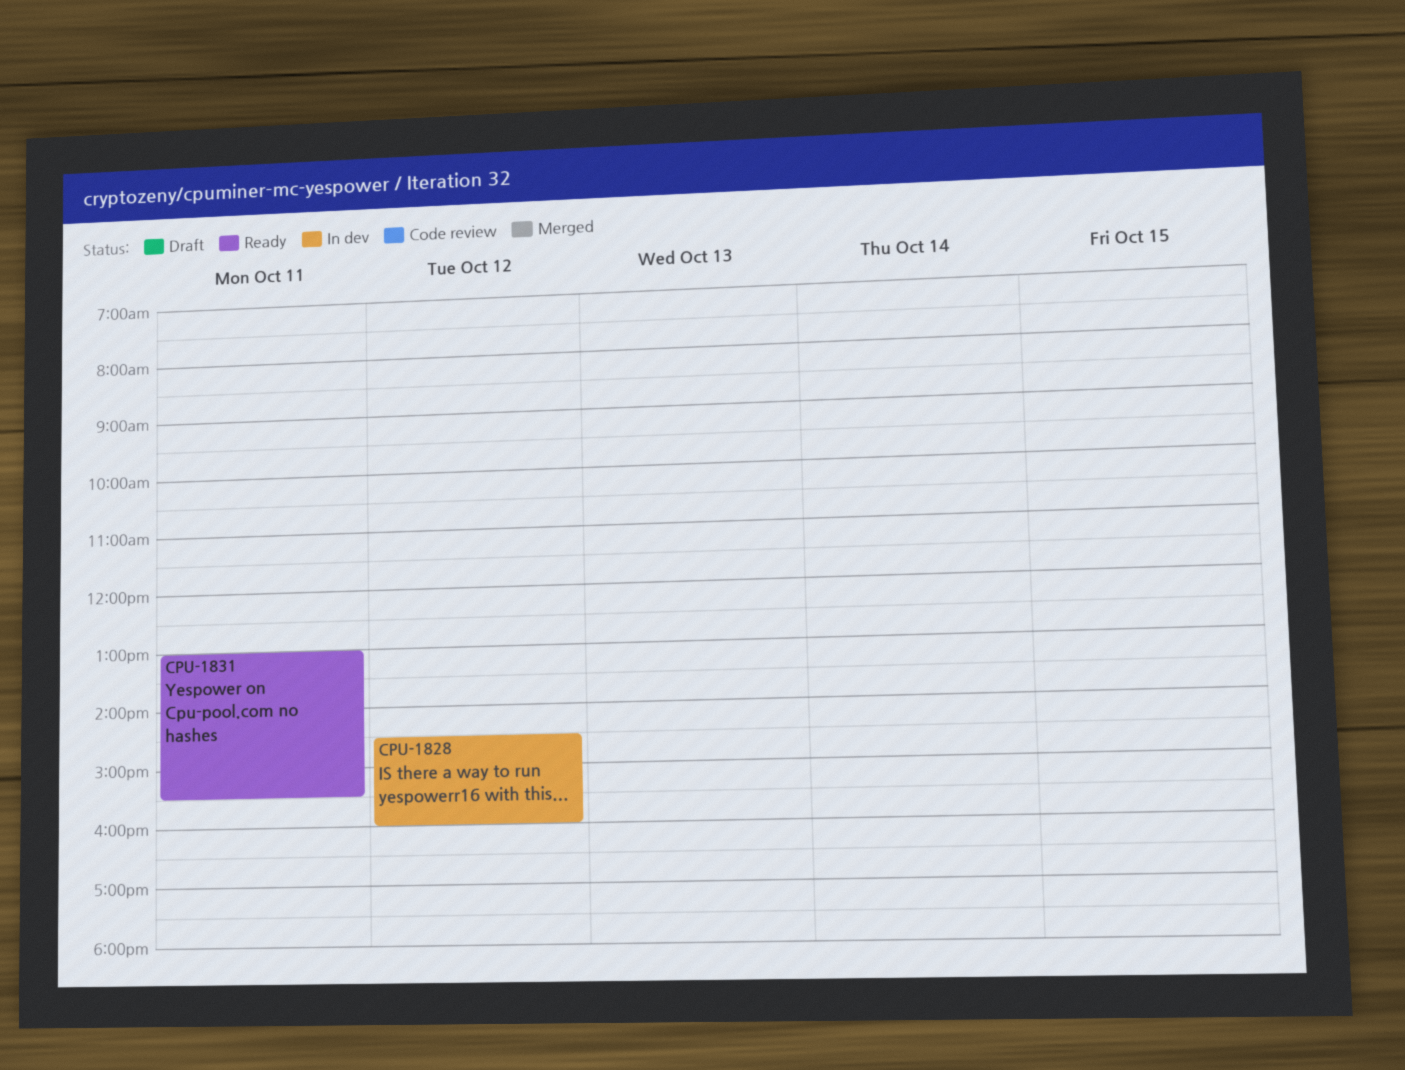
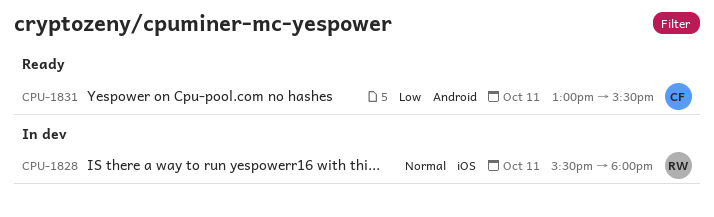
CPU-1828, day: Oct 12 -> Oct 11
CPU-1828, begins: 14:30 -> 15:30
CPU-1828, ends: 16:00 -> 18:00

